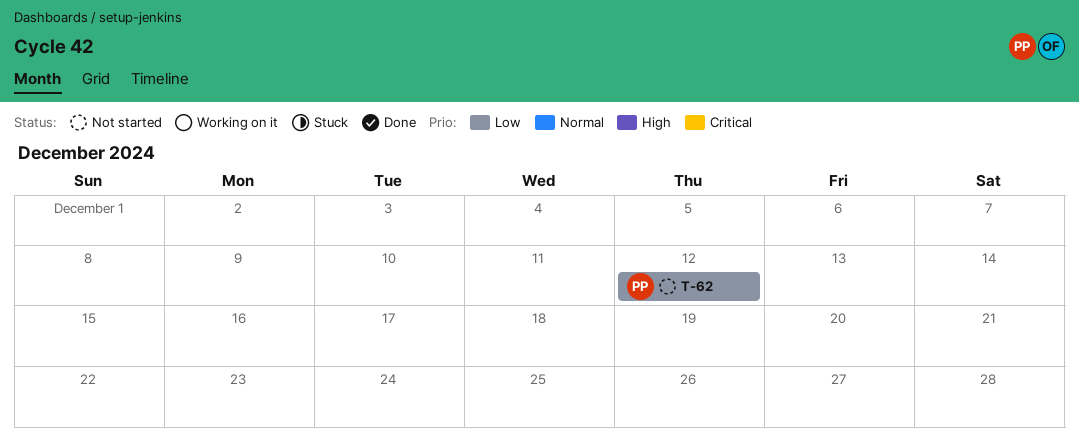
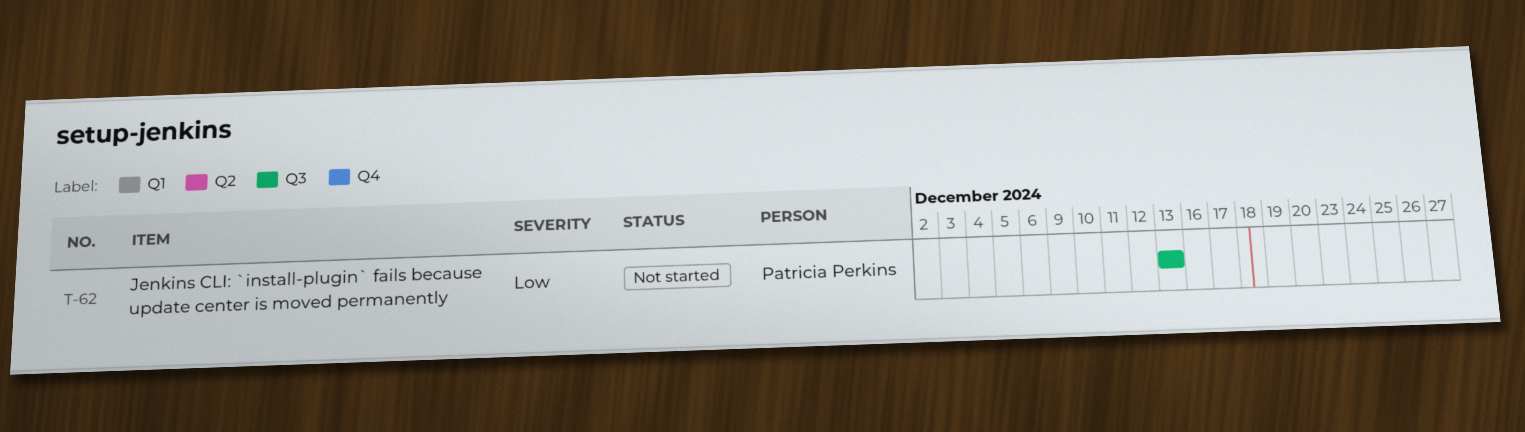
T-62, start: Dec 12 -> Dec 13
T-62, due: Dec 12 -> Dec 13

